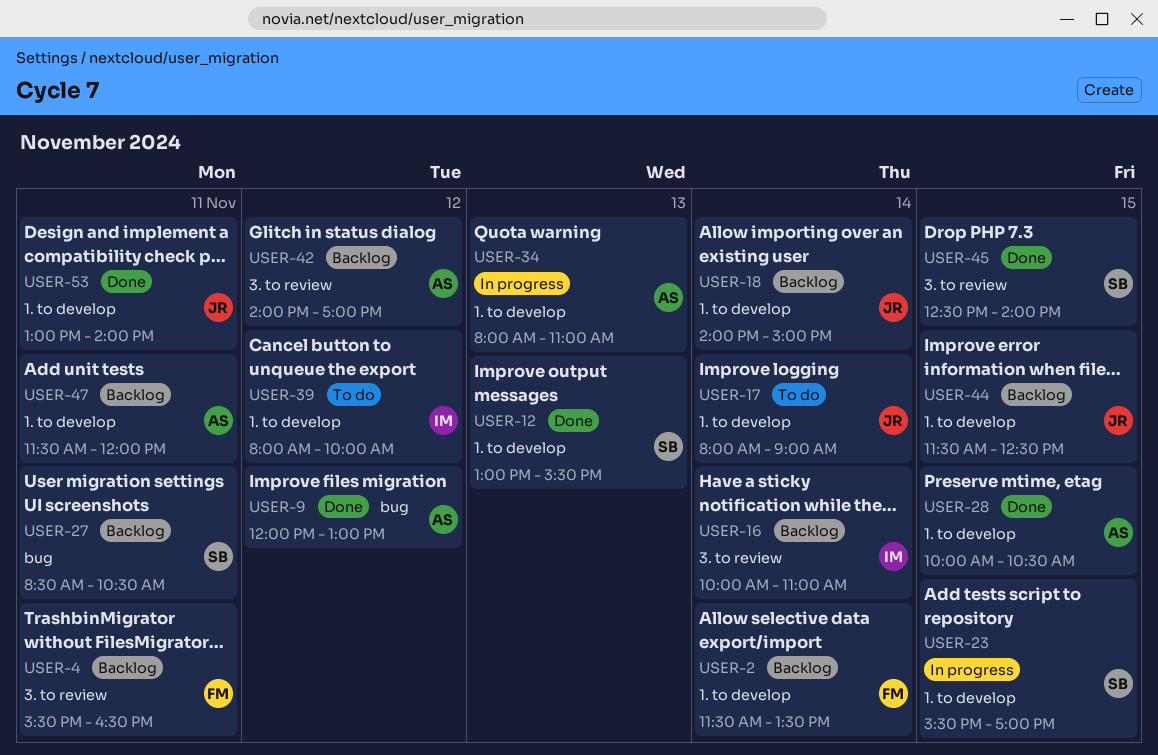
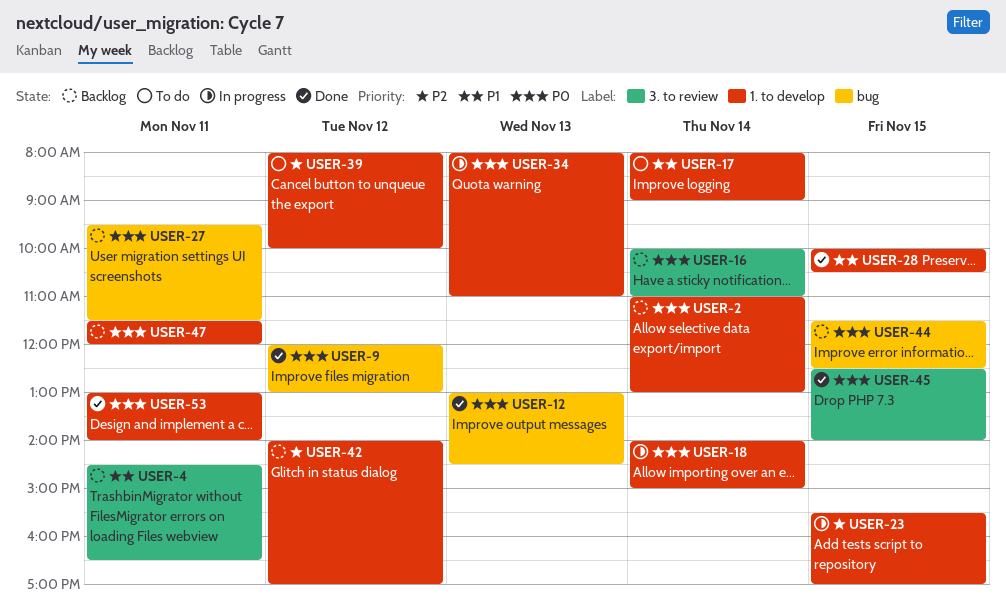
USER-2, begins: 11:30 -> 11:00
USER-2, ends: 13:30 -> 13:00
USER-4, begins: 15:30 -> 14:30
USER-12, label: 1. to develop -> bug
USER-12, ends: 15:30 -> 14:30
USER-18, status: Backlog -> In progress
USER-27, begins: 08:30 -> 09:30
USER-27, ends: 10:30 -> 11:30
USER-42, label: 3. to review -> 1. to develop
USER-44, label: 1. to develop -> bug

